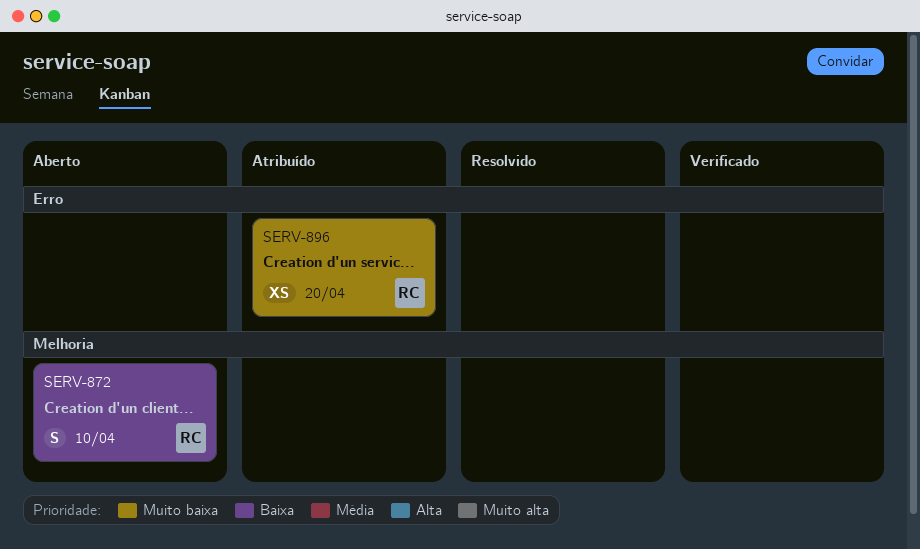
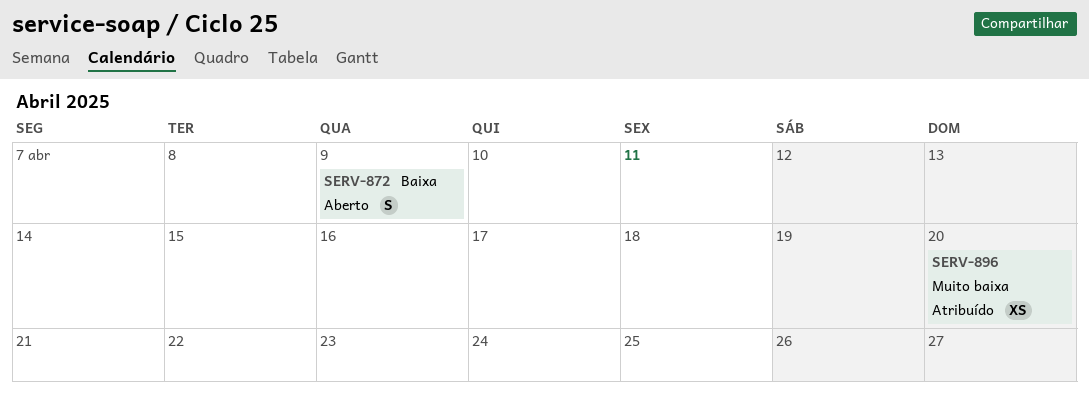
SERV-872, due: Apr 10 -> Apr 9

